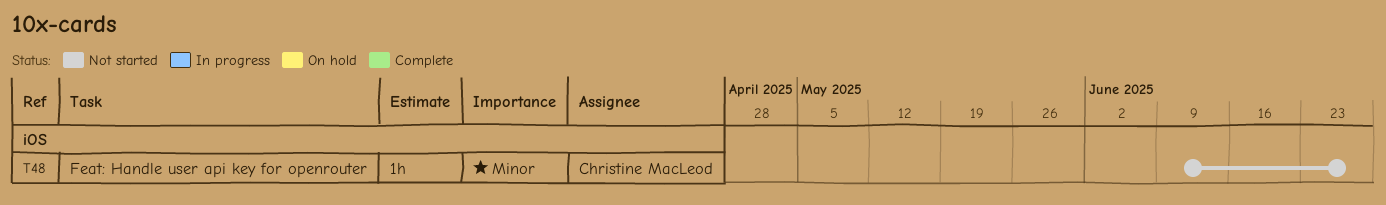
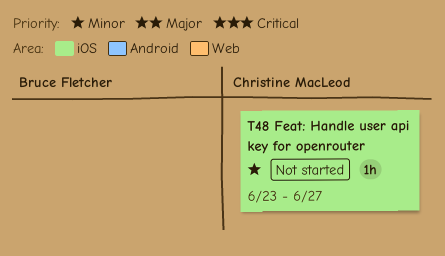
T48, start: Jun 9 -> Jun 23

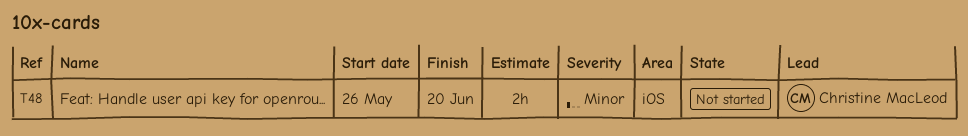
T48, estimate: 1h -> 2h
T48, start: Jun 23 -> May 26
T48, due: Jun 27 -> Jun 20

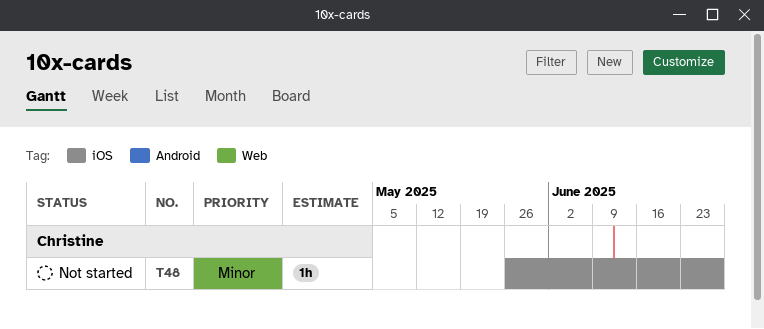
T48, estimate: 2h -> 1h
T48, due: Jun 20 -> Jun 27

